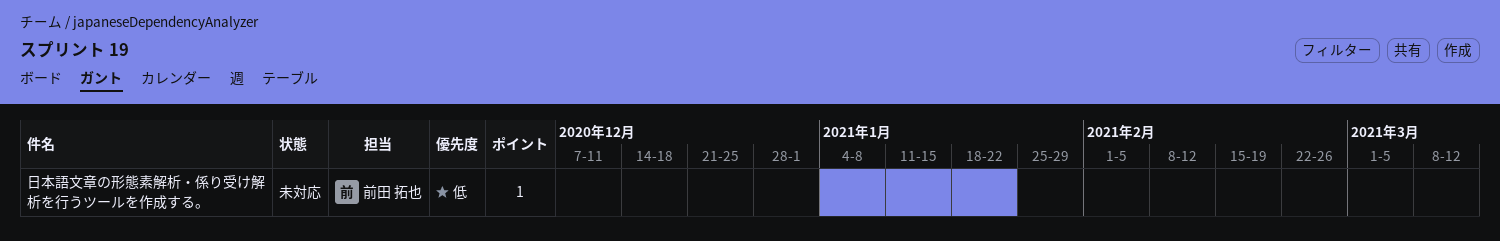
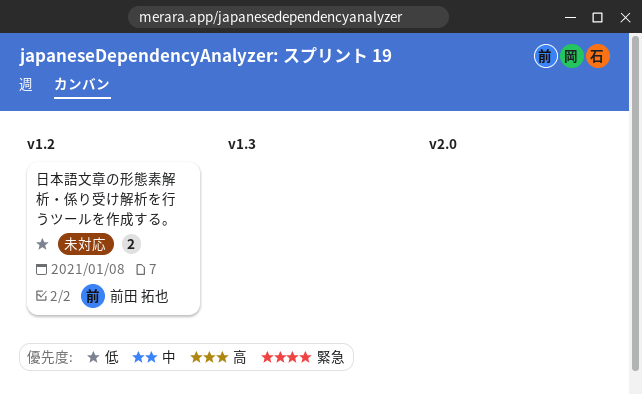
日本語文章の形態素解析・係り受け解析を行うツールを作成する。, estimate: 1 -> 2
日本語文章の形態素解析・係り受け解析を行うツールを作成する。, due: Jan 22 -> Jan 8

